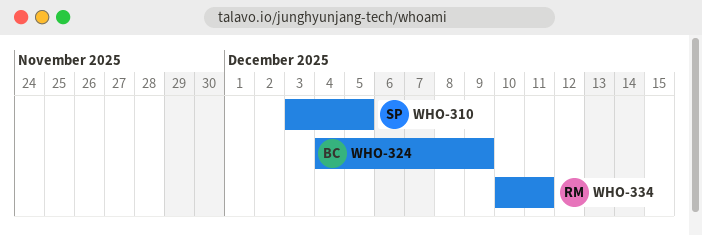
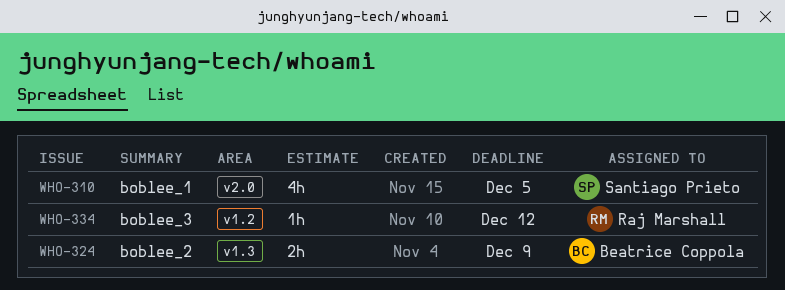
WHO-334, due: Dec 11 -> Dec 12

